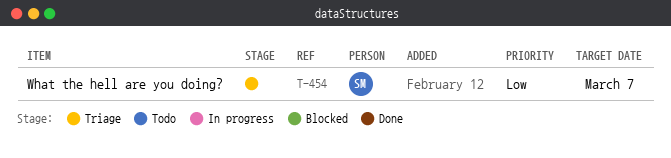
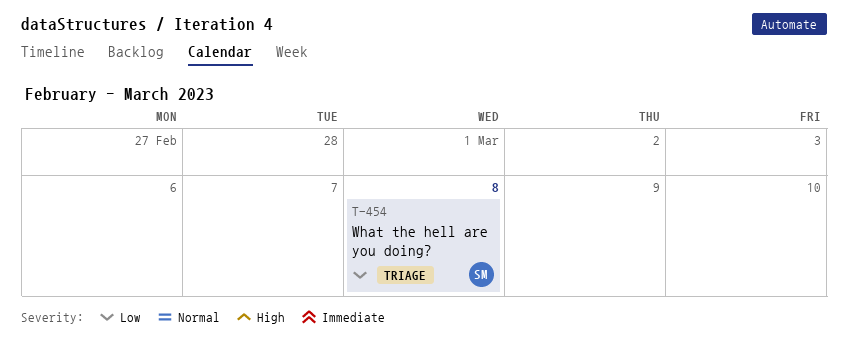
T-454, due: Mar 7 -> Mar 8

